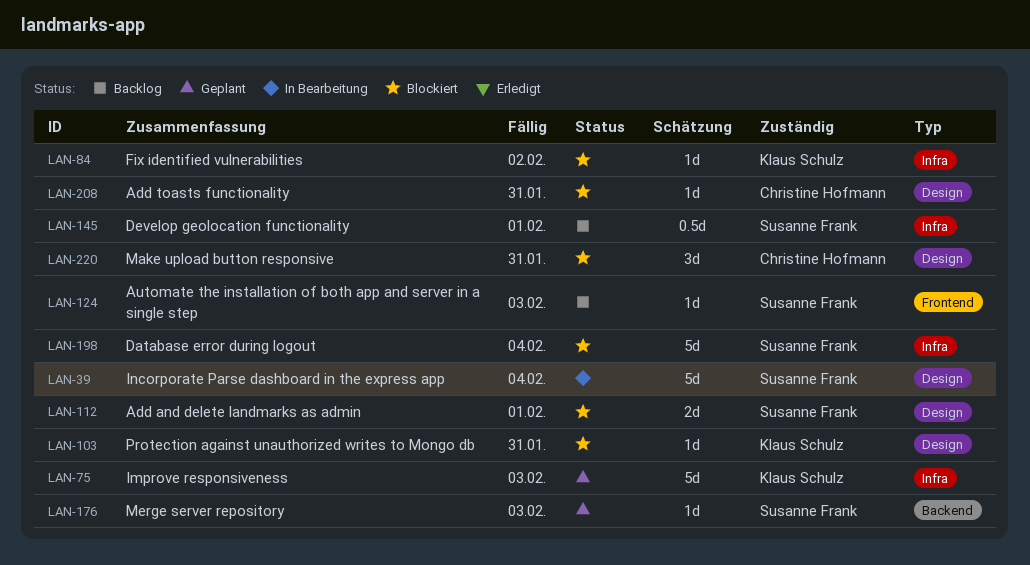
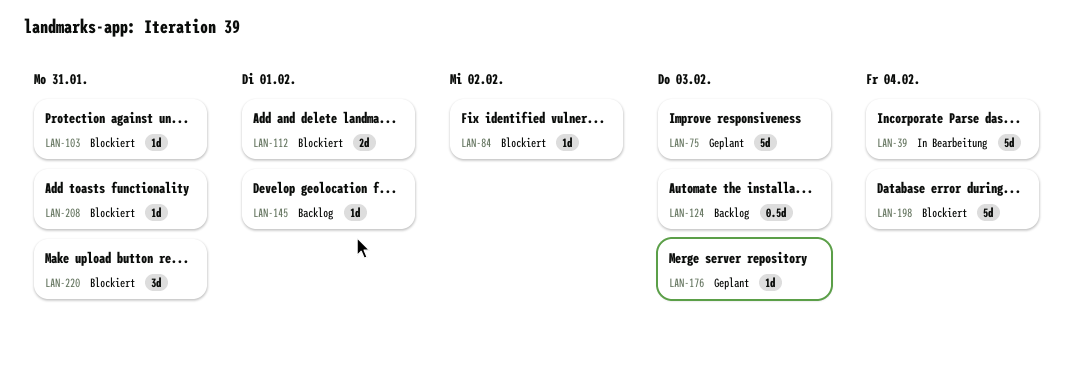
LAN-124, estimate: 1d -> 0.5d
LAN-145, estimate: 0.5d -> 1d

